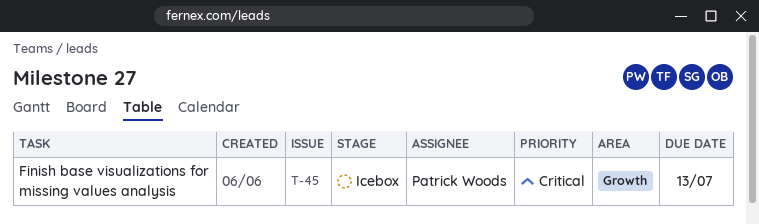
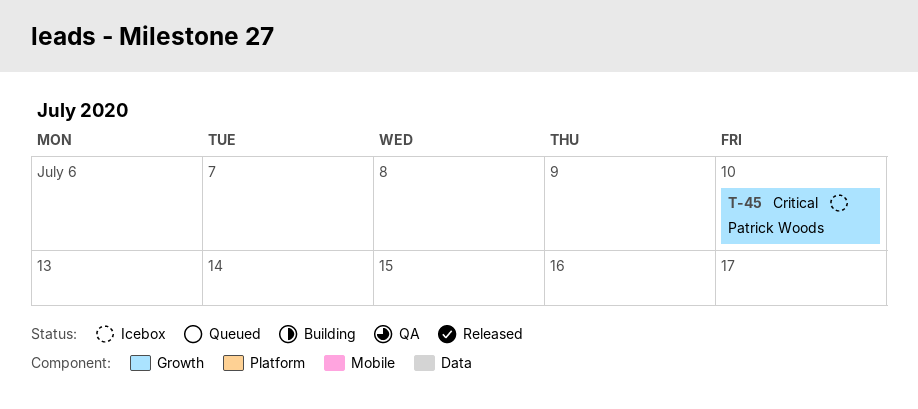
T-45, due: Jul 13 -> Jul 10

